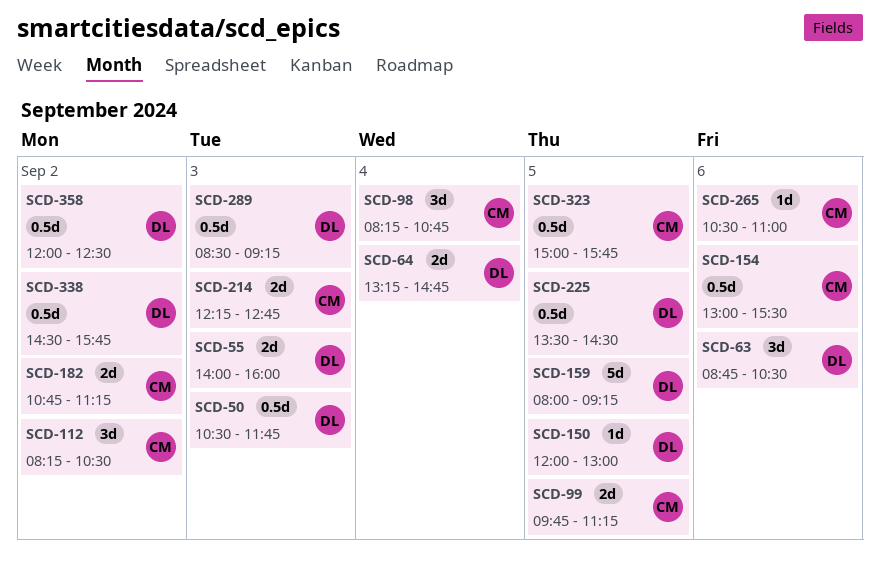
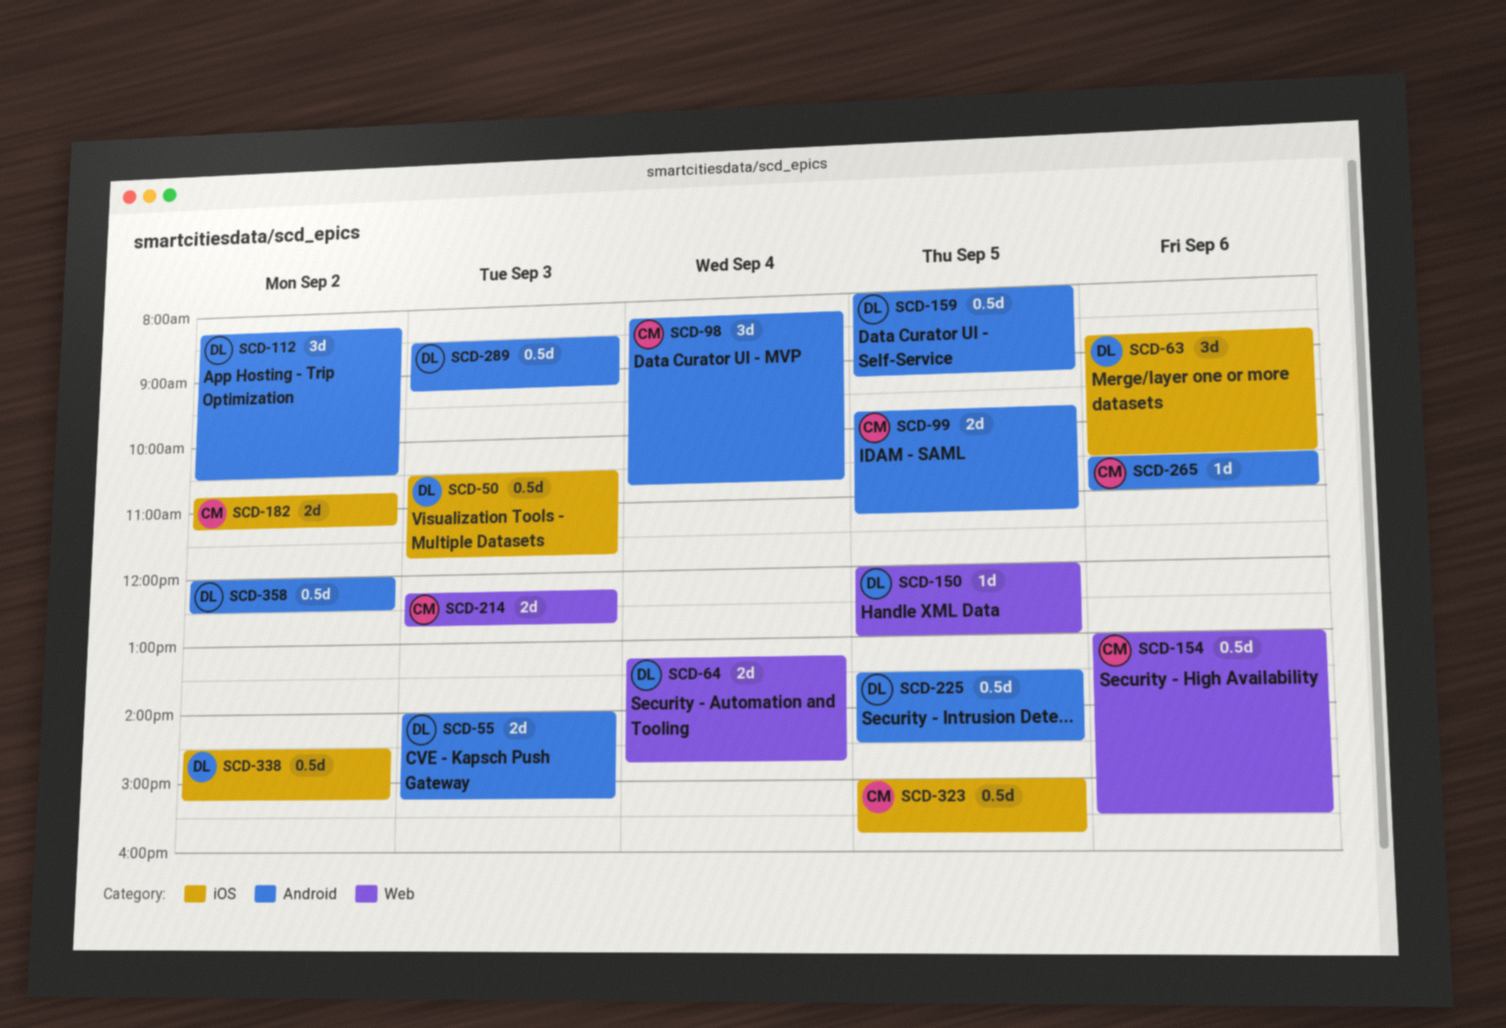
SCD-55, ends: 16:00 -> 15:15
SCD-112, owner: CM -> DL
SCD-159, estimate: 5d -> 0.5d
SCD-338, ends: 15:45 -> 15:15

